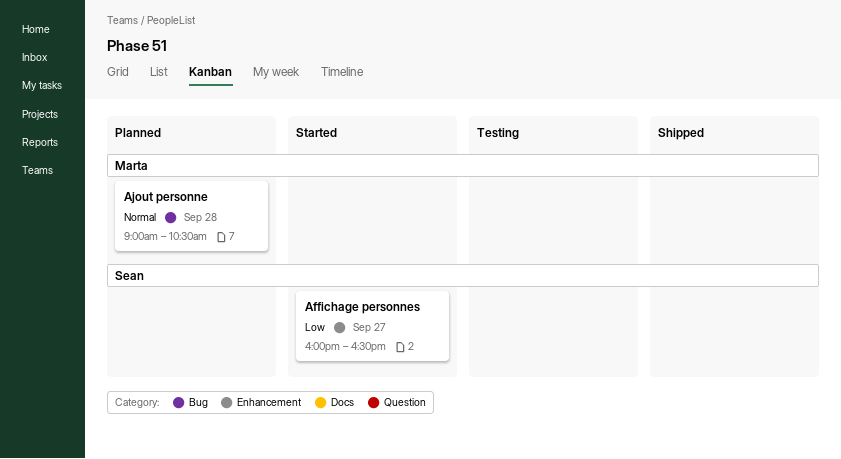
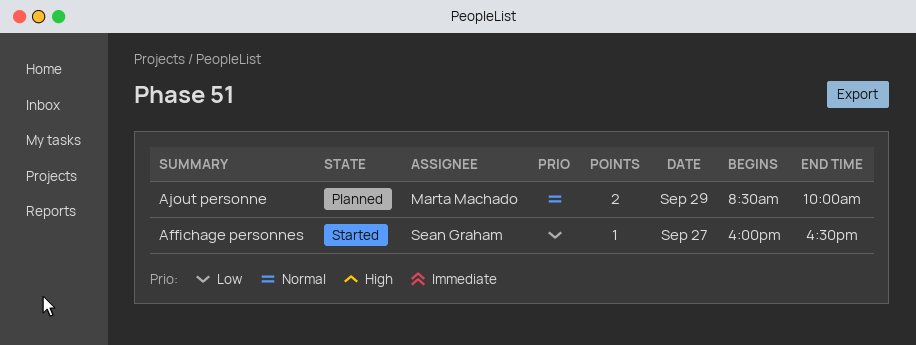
Ajout personne, day: Sep 28 -> Sep 29
Ajout personne, begins: 09:00 -> 08:30
Ajout personne, ends: 10:30 -> 10:00

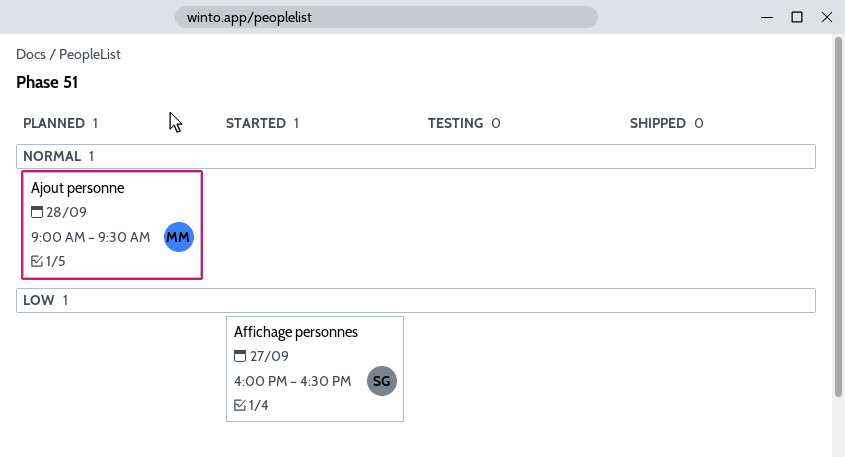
Ajout personne, day: Sep 29 -> Sep 28
Ajout personne, begins: 08:30 -> 09:00
Ajout personne, ends: 10:00 -> 09:30

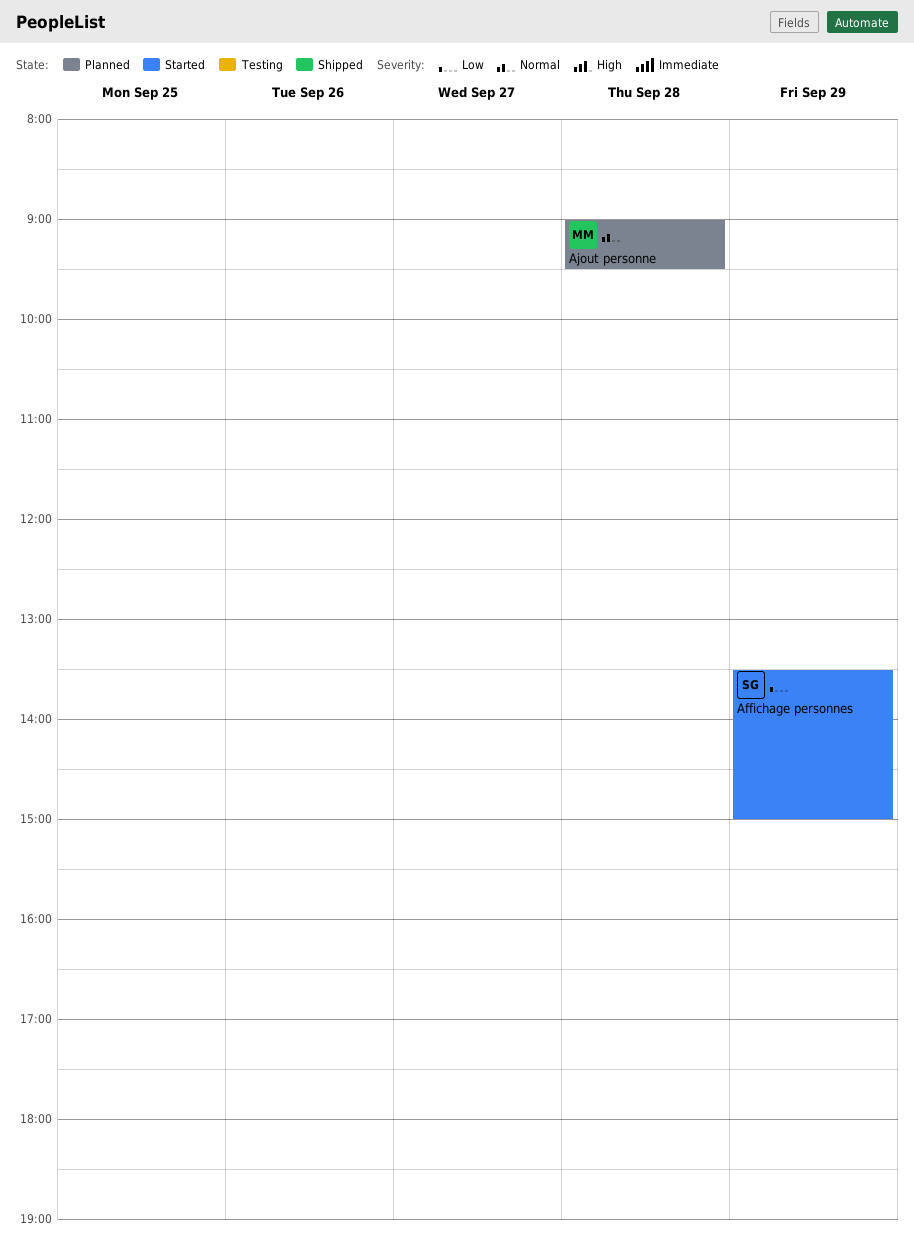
Affichage personnes, day: Sep 27 -> Sep 29
Affichage personnes, begins: 16:00 -> 13:30
Affichage personnes, ends: 16:30 -> 15:00

